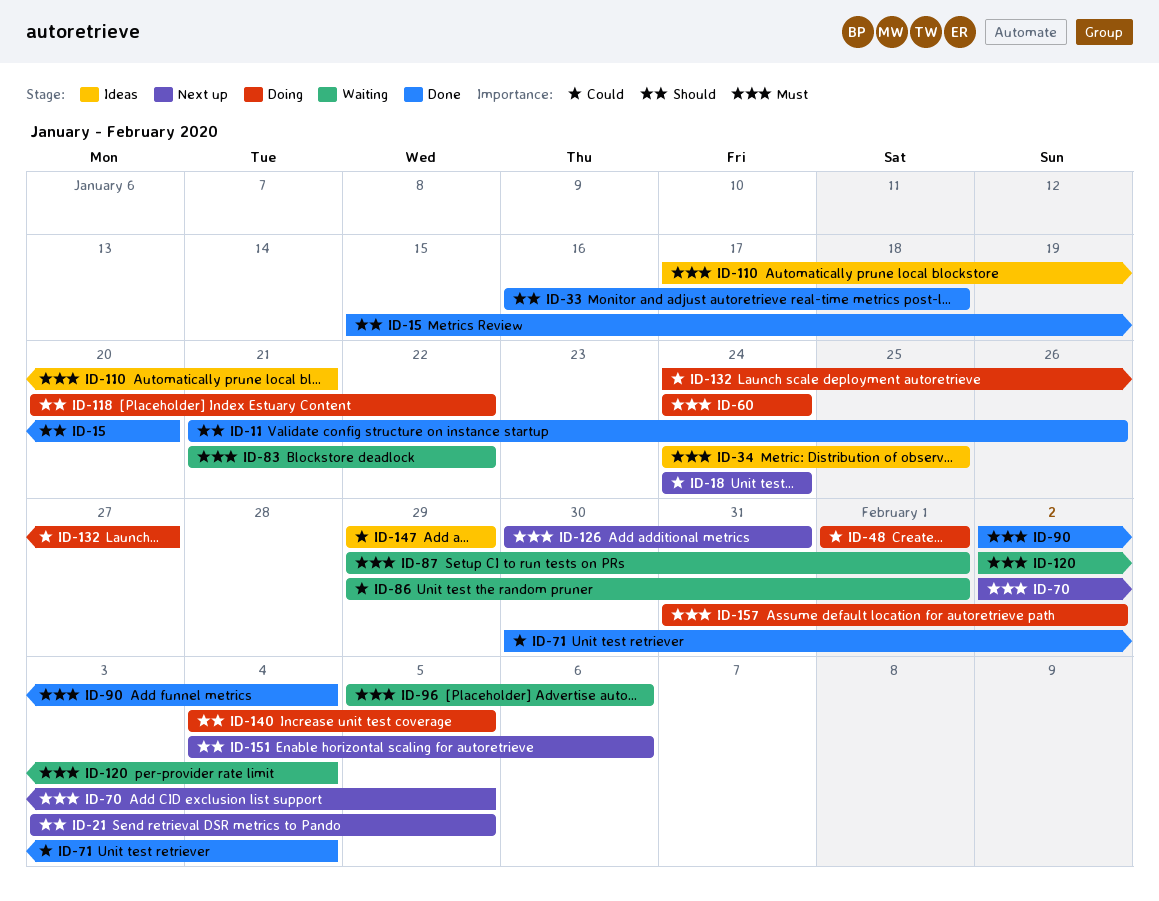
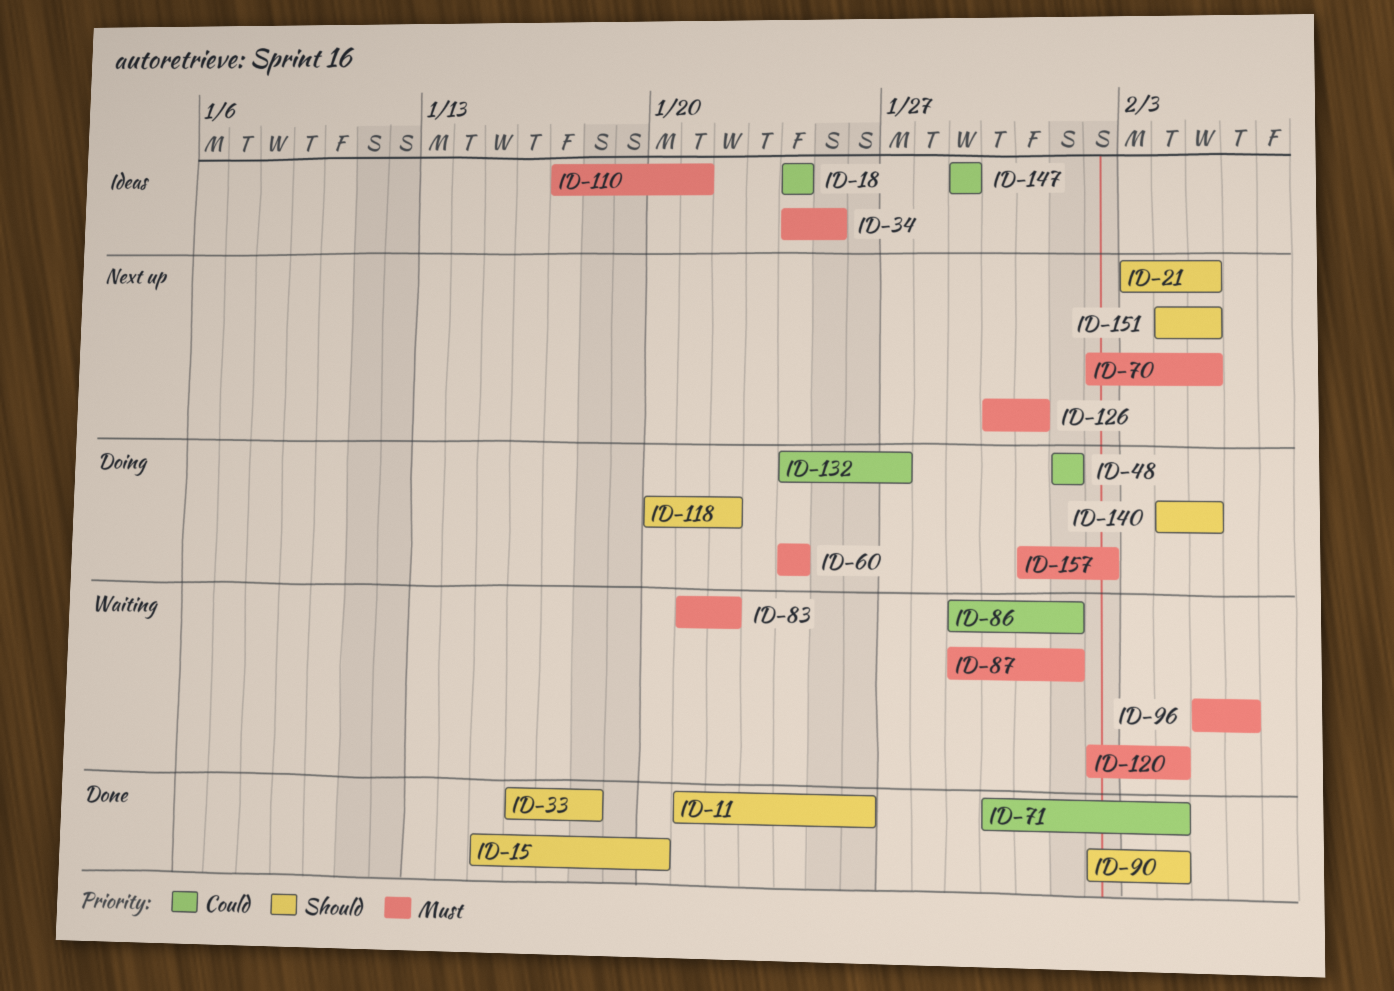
ID-18, status: Next up -> Ideas
ID-90, priority: Must -> Should
ID-151, due: Feb 6 -> Feb 5

